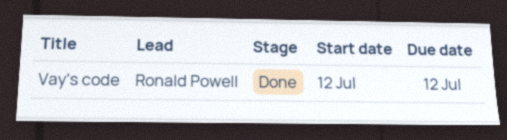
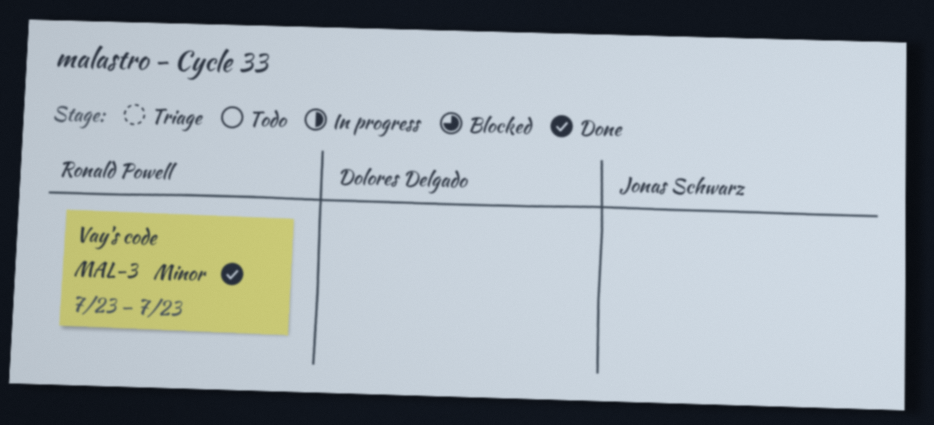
Vay's code, start: Jul 12 -> Jul 23
Vay's code, due: Jul 12 -> Jul 23

